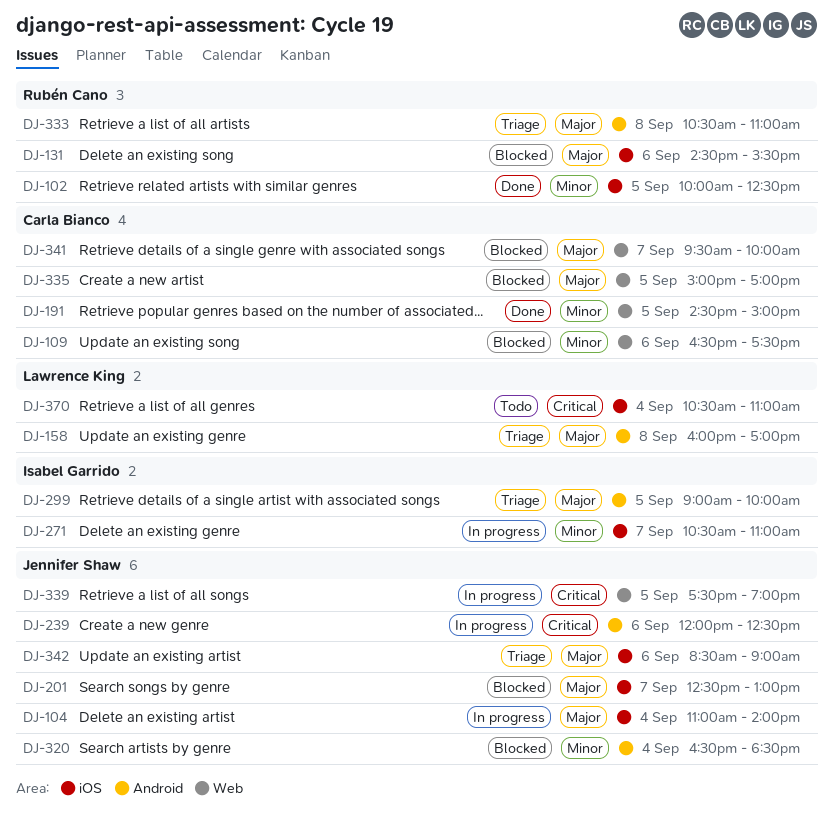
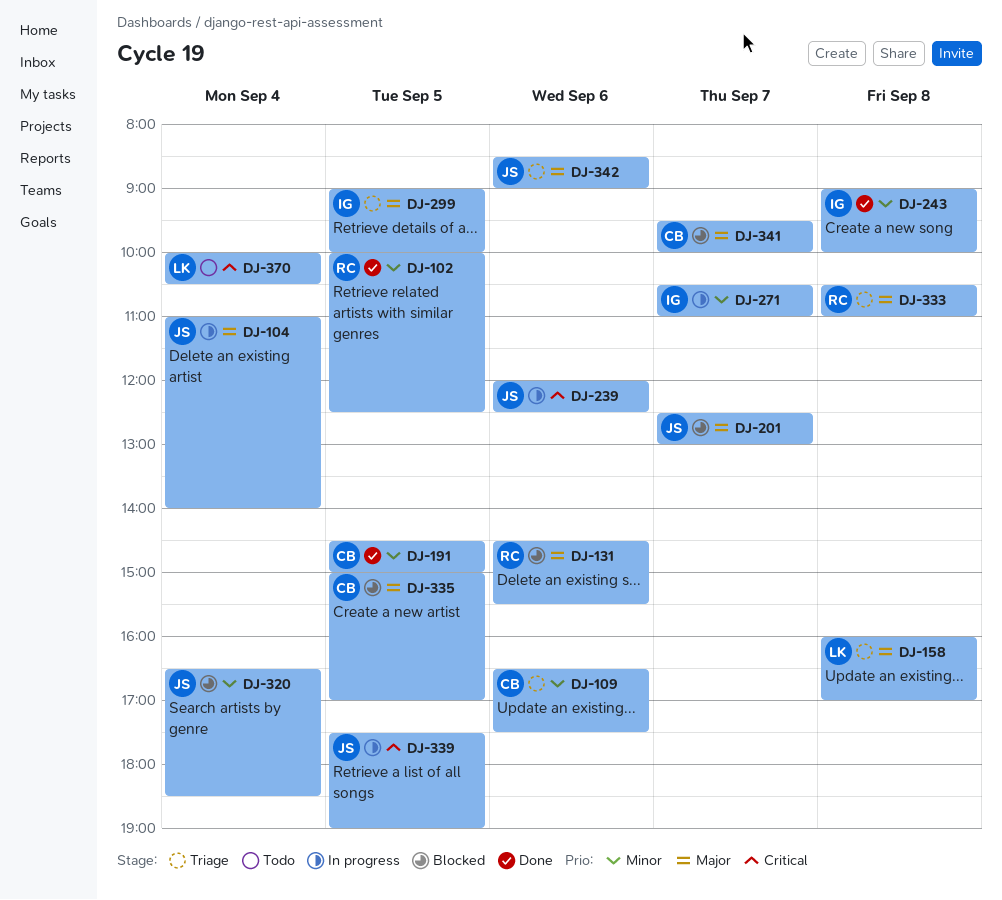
DJ-109, status: Blocked -> Triage
DJ-243: none -> present
DJ-370, begins: 10:30 -> 10:00
DJ-370, ends: 11:00 -> 10:30

